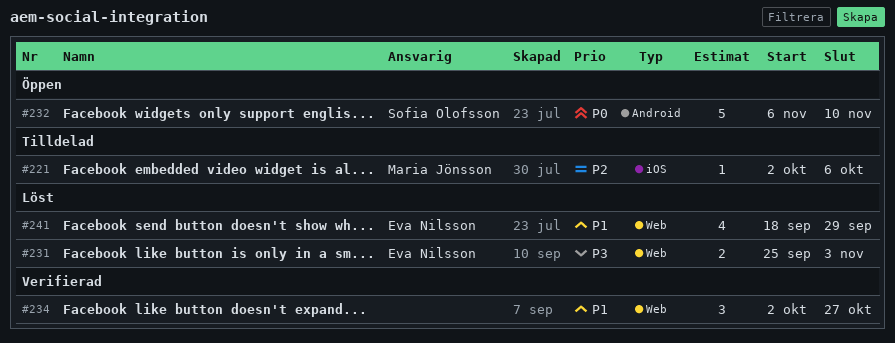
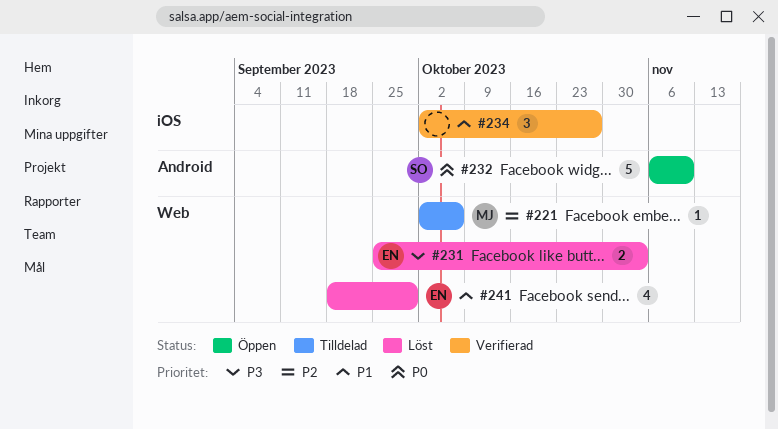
#221, label: iOS -> Web
#234, label: Web -> iOS

